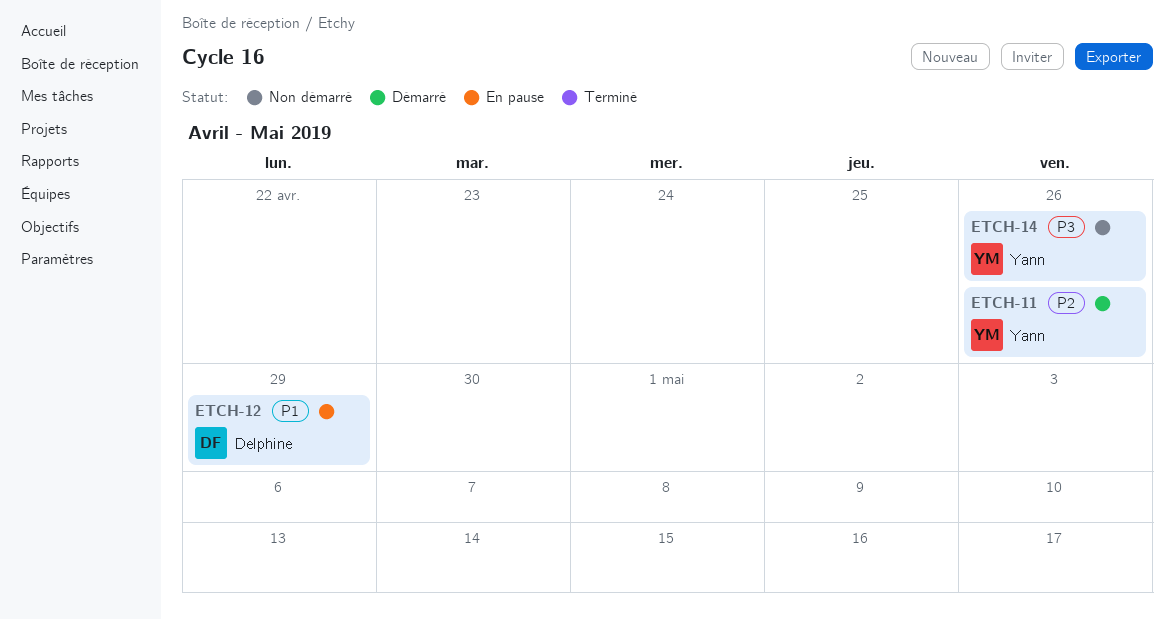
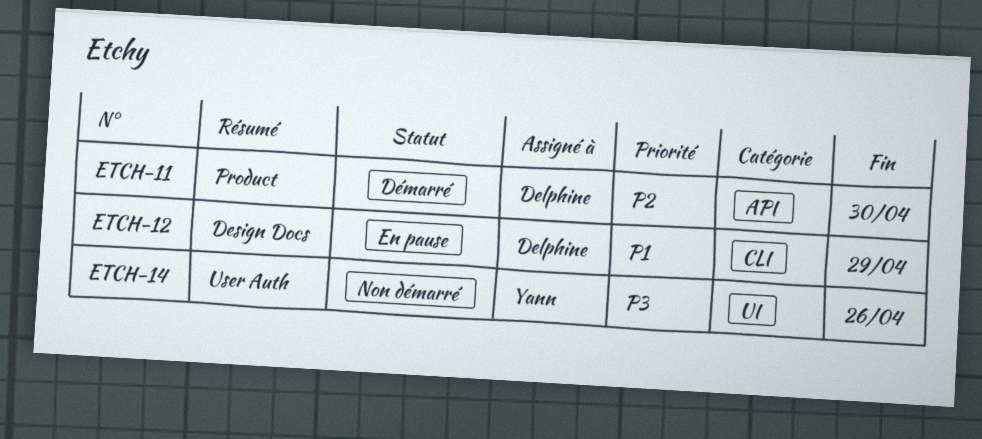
ETCH-11, owner: Yann -> Delphine
ETCH-11, due: Apr 26 -> Apr 30

